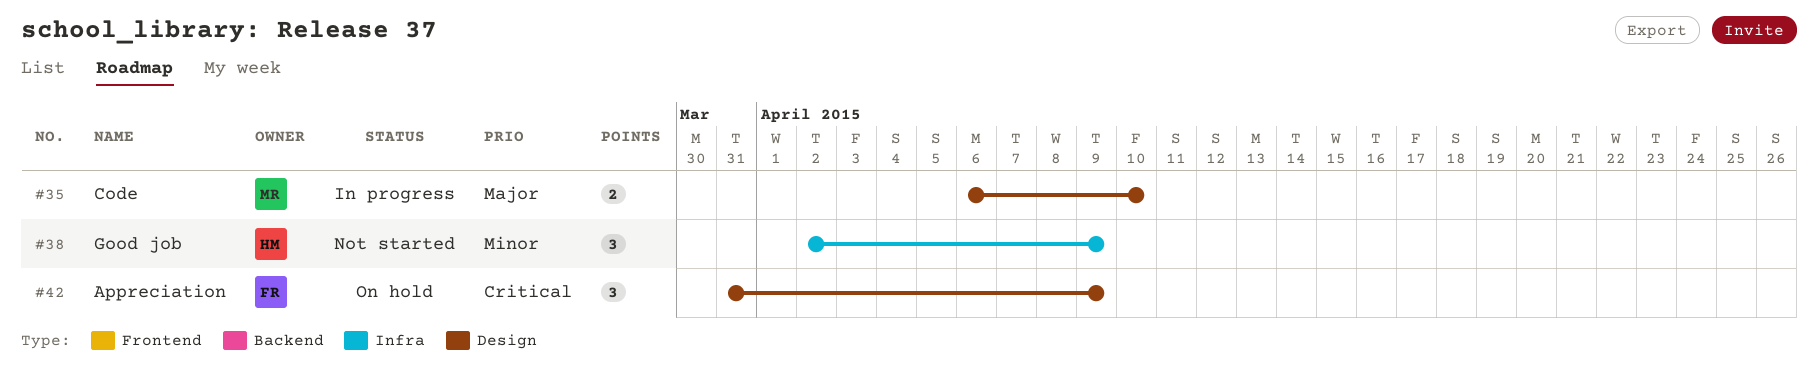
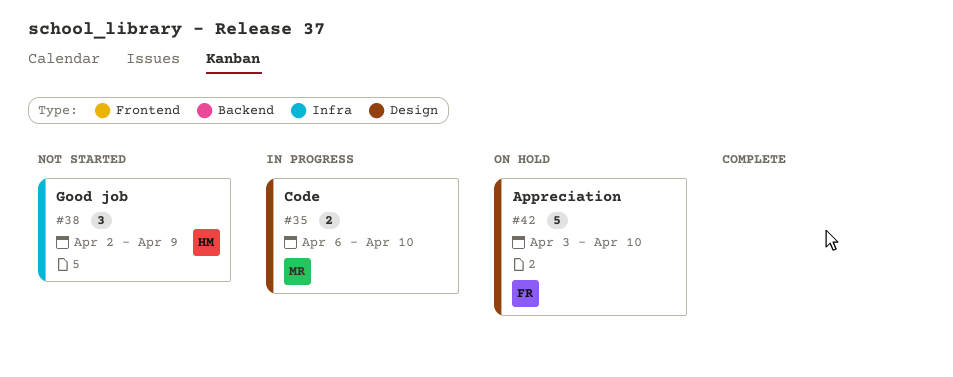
#42, estimate: 3 -> 5
#42, start: Mar 31 -> Apr 3
#42, due: Apr 9 -> Apr 10

